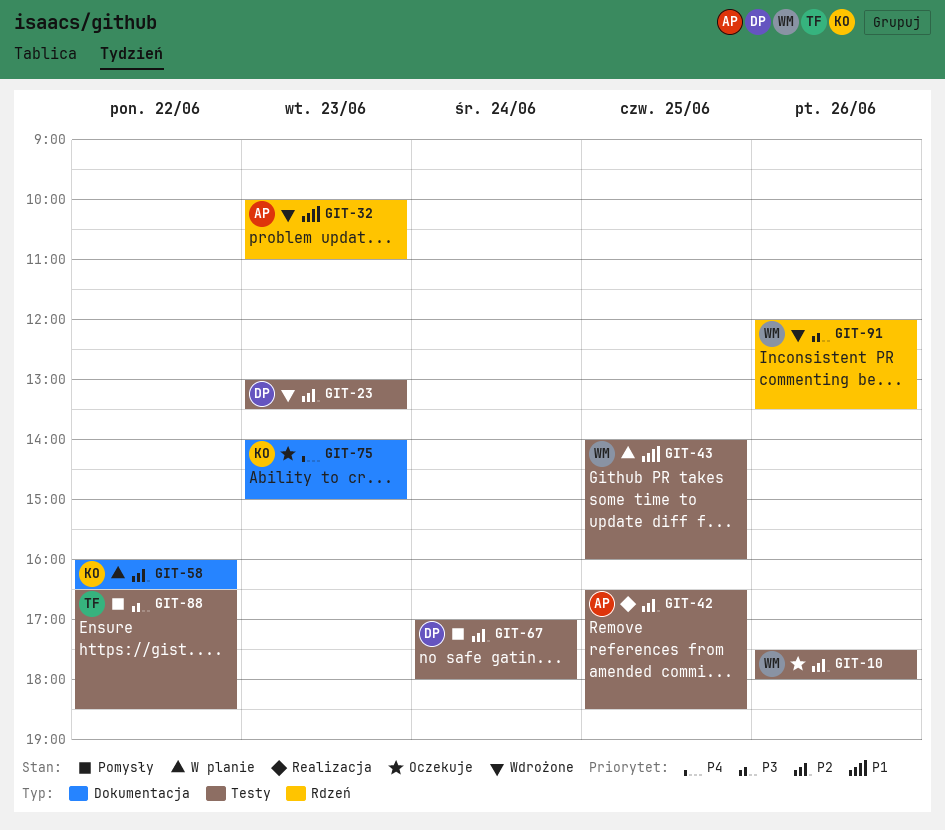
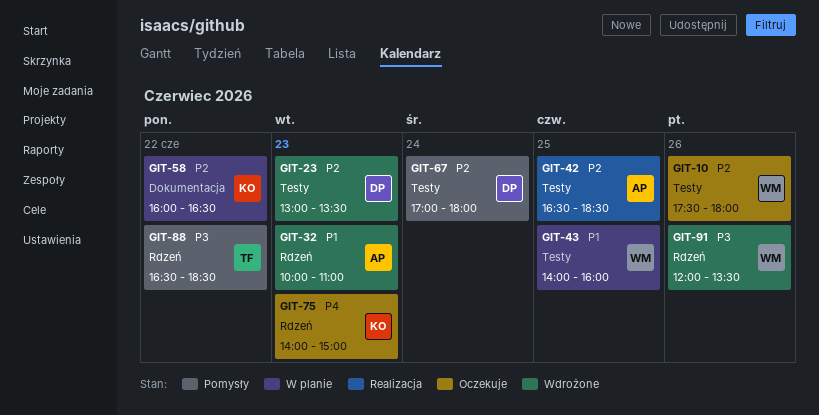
GIT-75, label: Dokumentacja -> Rdzeń
GIT-88, label: Testy -> Rdzeń

